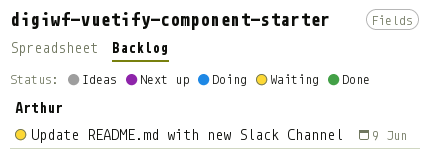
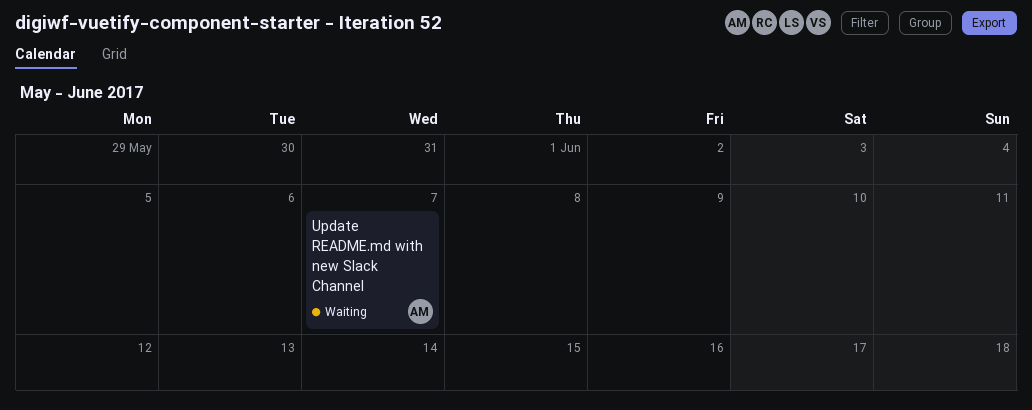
Update README.md with new Slack Channel, due: Jun 9 -> Jun 7

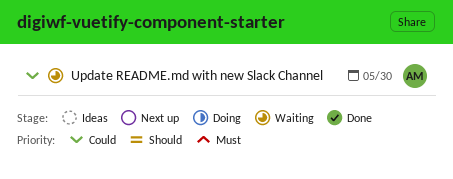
Update README.md with new Slack Channel, due: Jun 7 -> May 30

